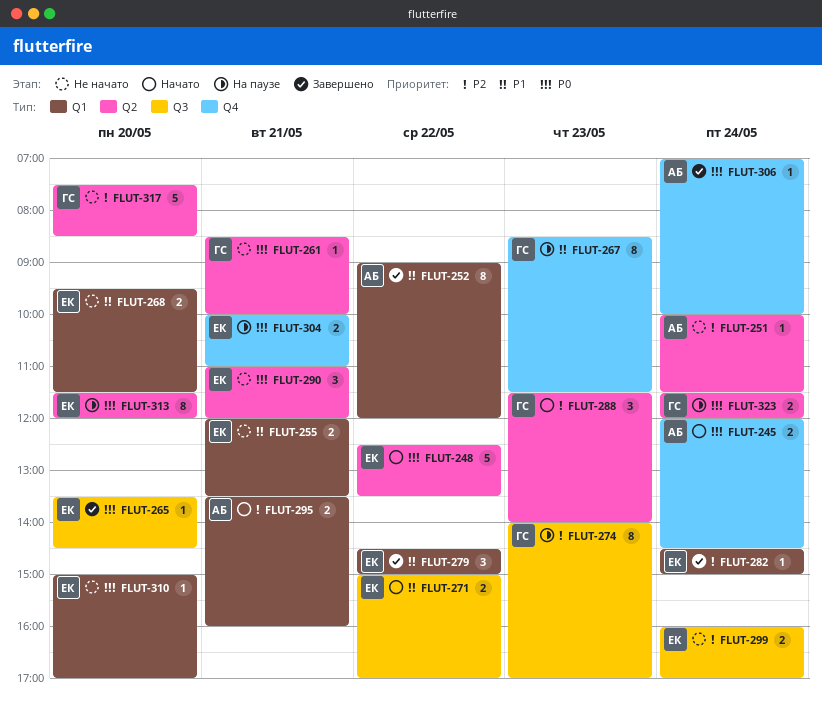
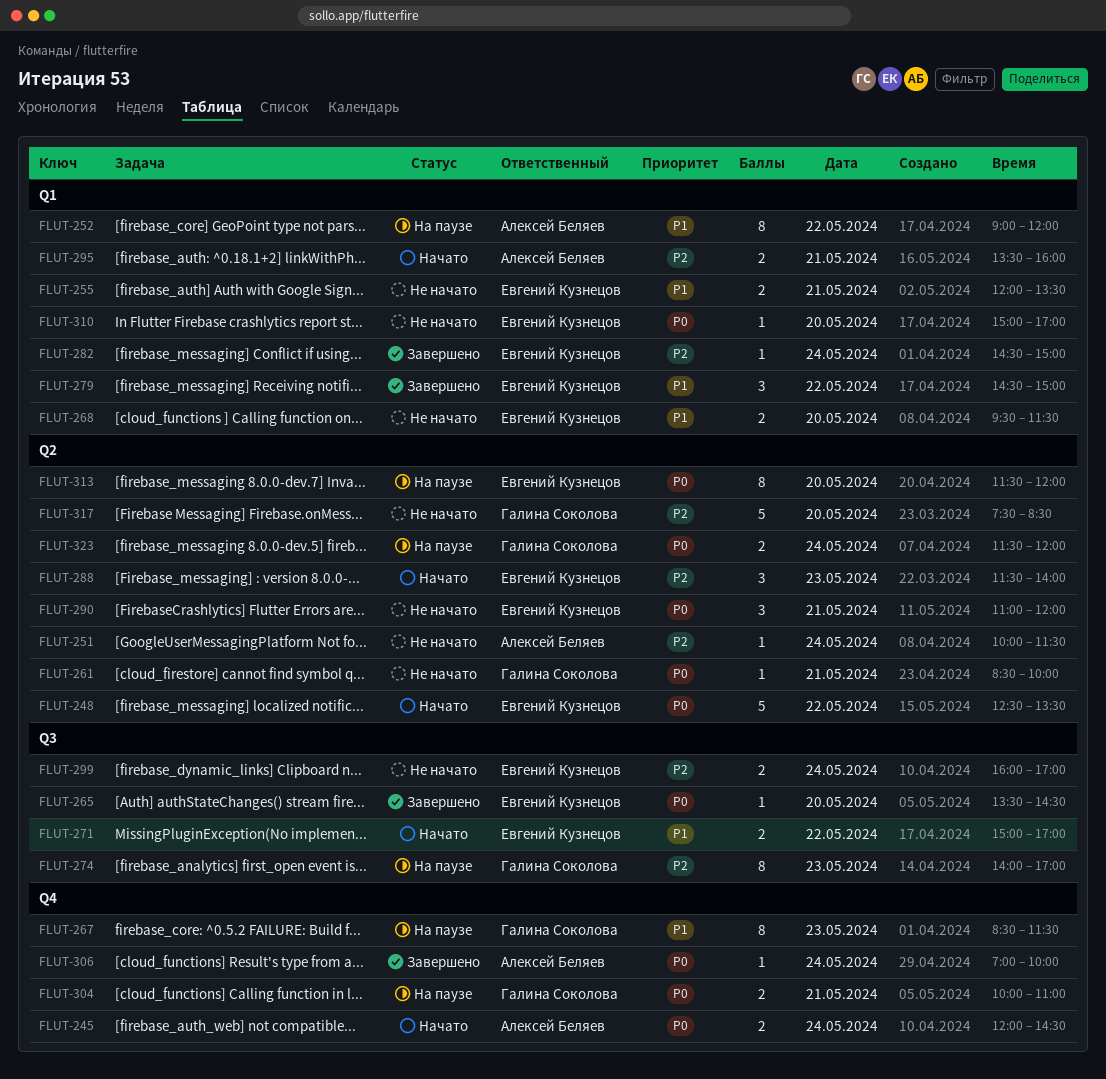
FLUT-252, status: Завершено -> На паузе
FLUT-288, owner: Галина Соколова -> Евгений Кузнецов
FLUT-304, owner: Евгений Кузнецов -> Галина Соколова

